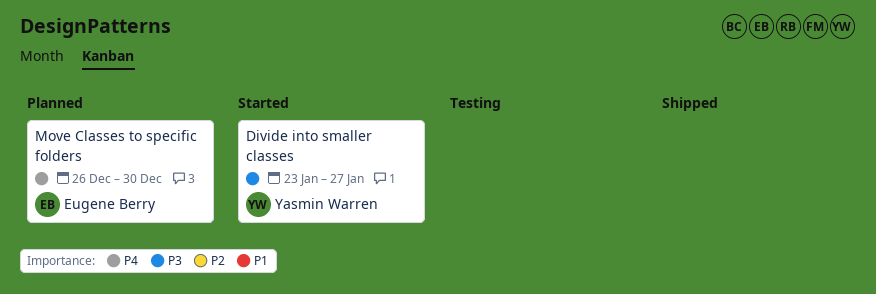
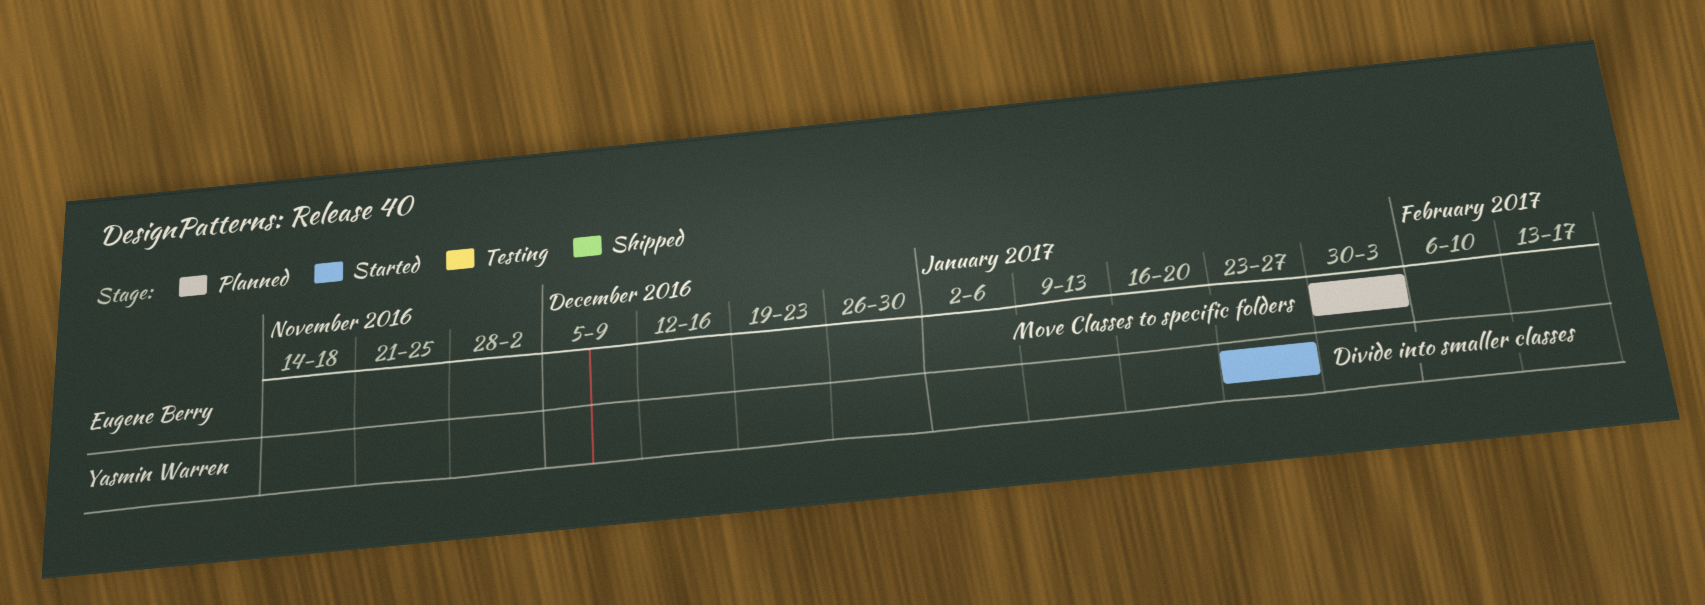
Move Classes to specific folders, start: Dec 26 -> Jan 30
Move Classes to specific folders, due: Dec 30 -> Feb 3

